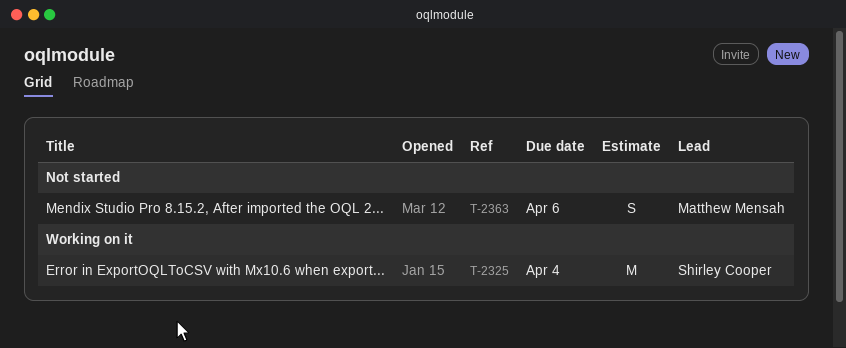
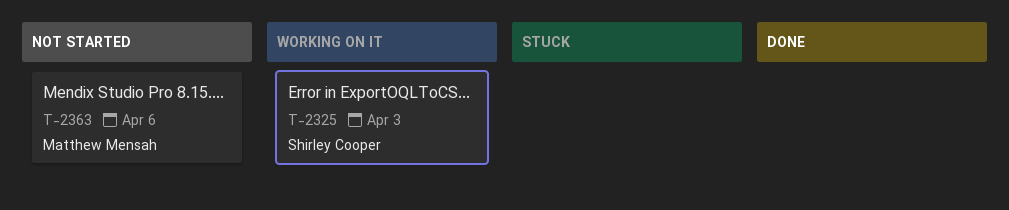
T-2325, due: Apr 4 -> Apr 3

